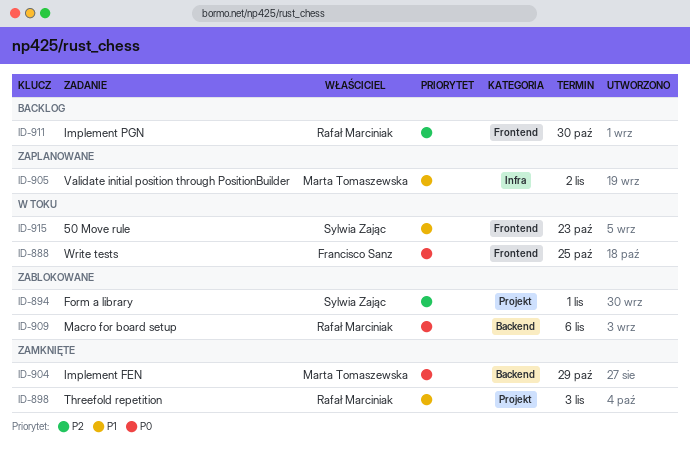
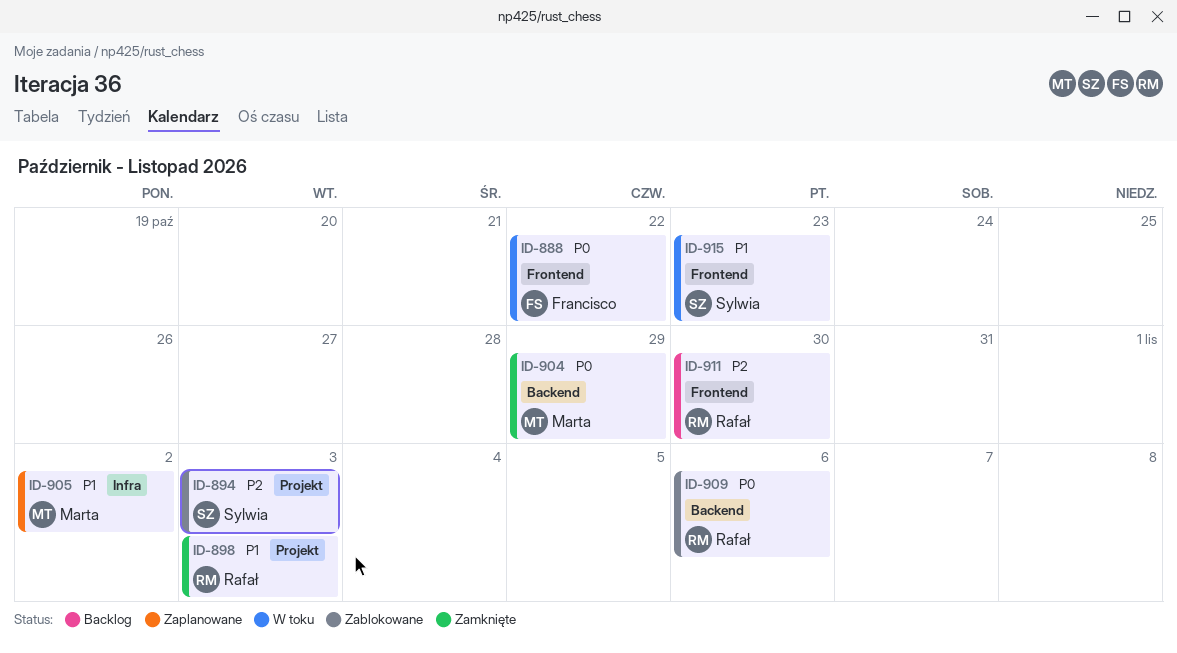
ID-888, due: Oct 25 -> Oct 22
ID-894, due: Nov 1 -> Nov 3

